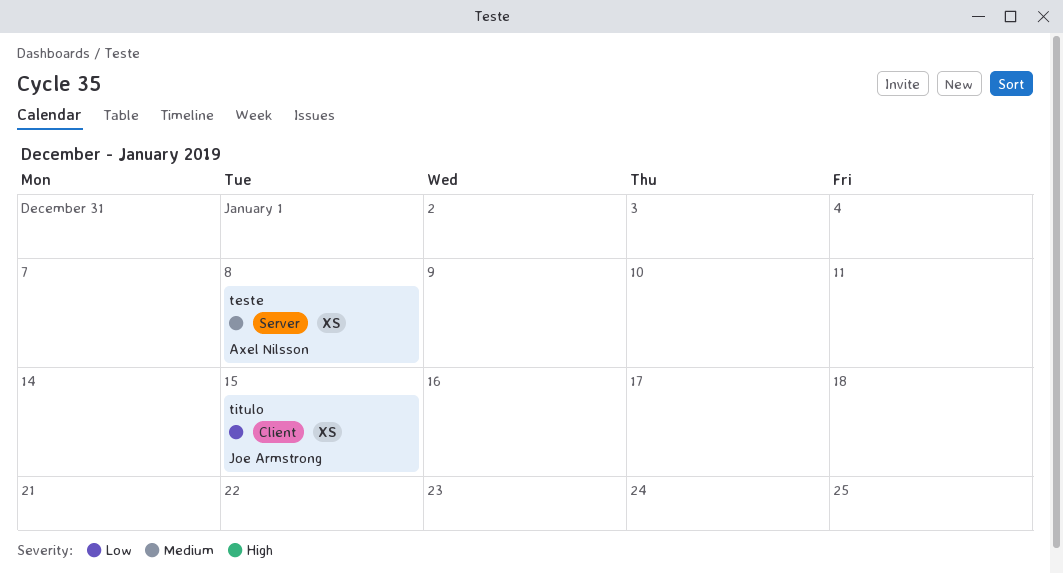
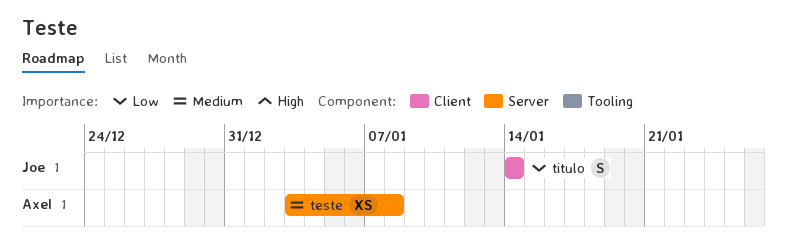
titulo, estimate: XS -> S
titulo, due: Jan 15 -> Jan 14

